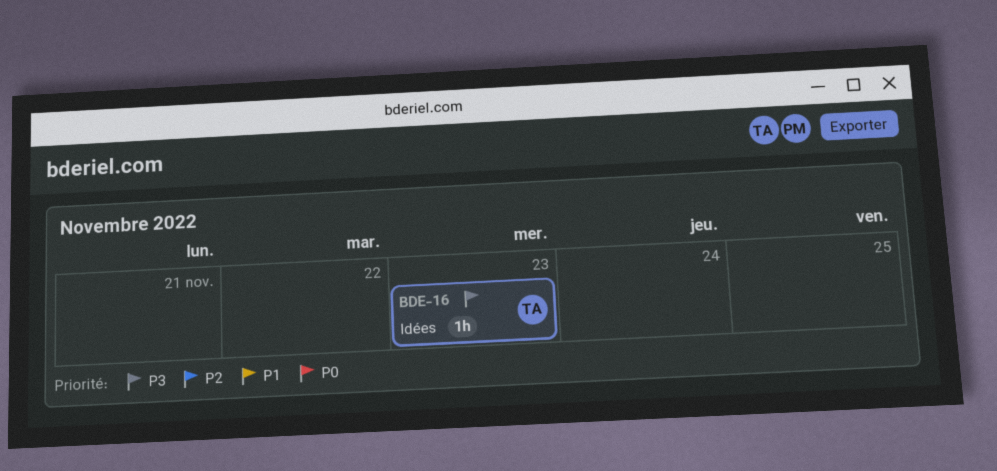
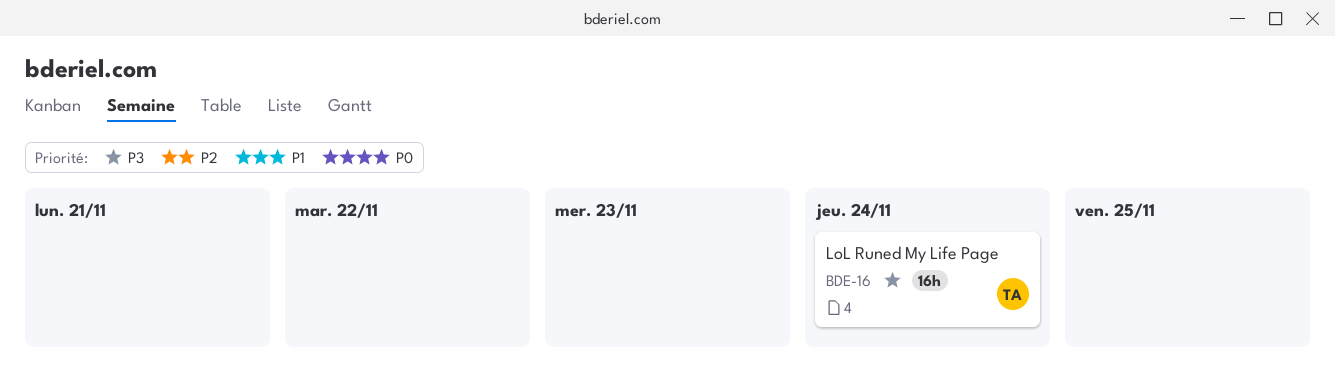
BDE-16, estimate: 1h -> 16h
BDE-16, due: Nov 23 -> Nov 24

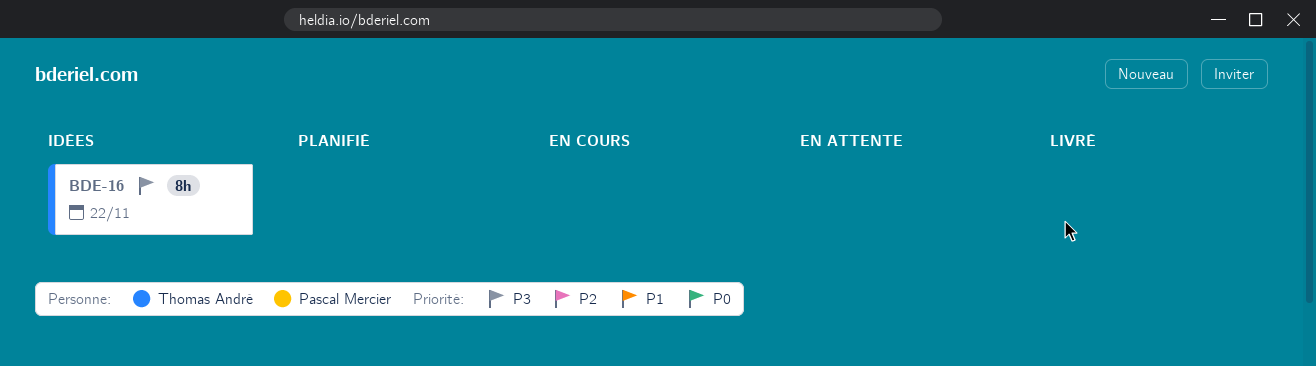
BDE-16, estimate: 16h -> 8h
BDE-16, due: Nov 24 -> Nov 22

